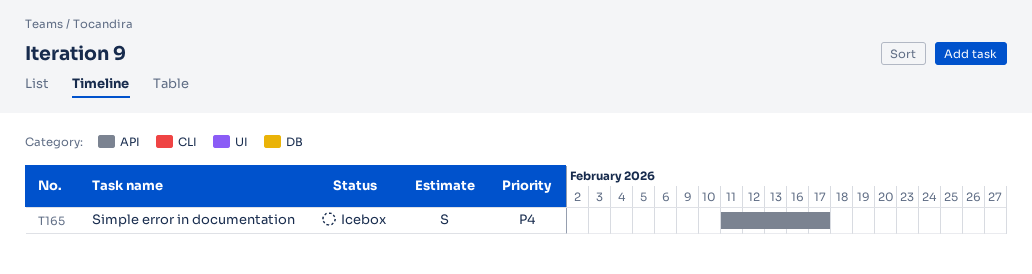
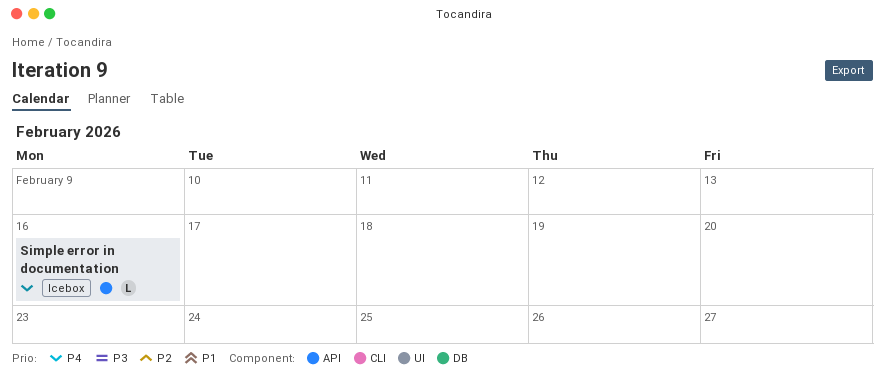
Simple error in documentation, estimate: S -> L
Simple error in documentation, due: Feb 17 -> Feb 16

